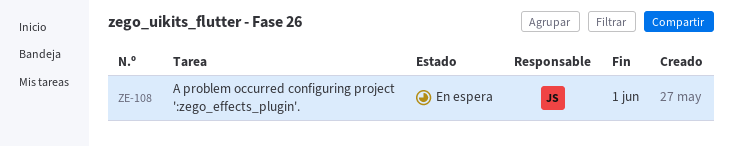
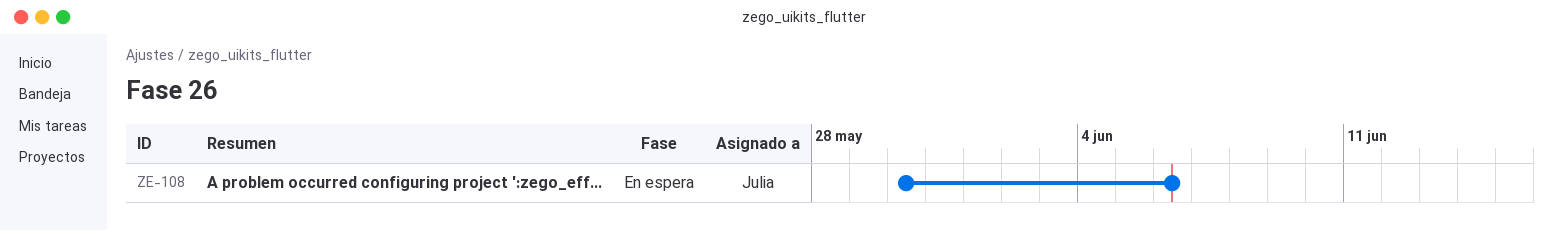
ZE-108, due: Jun 1 -> Jun 6

